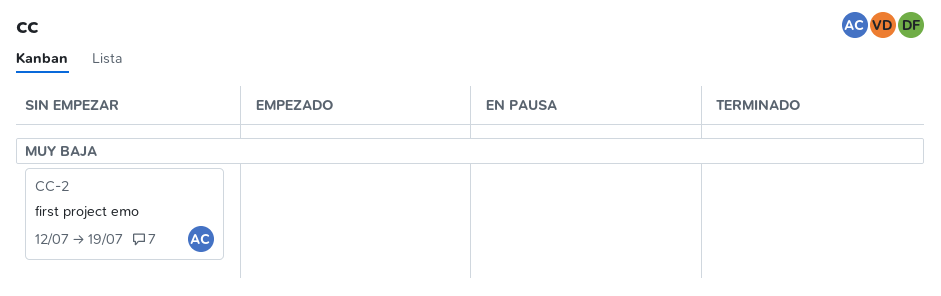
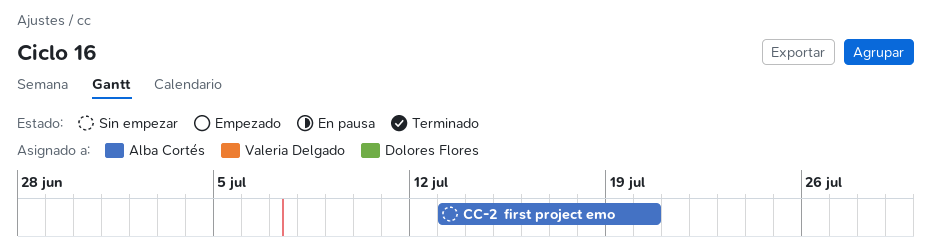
CC-2, start: Jul 12 -> Jul 13
CC-2, due: Jul 19 -> Jul 20

